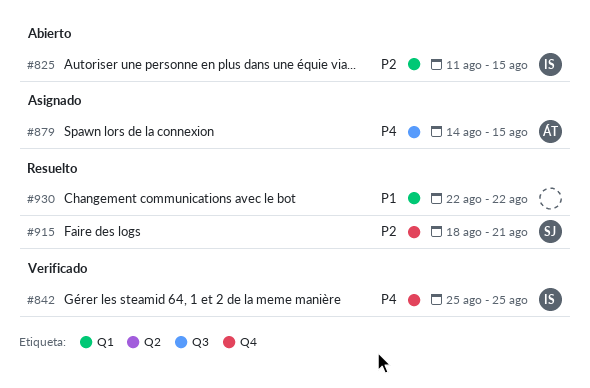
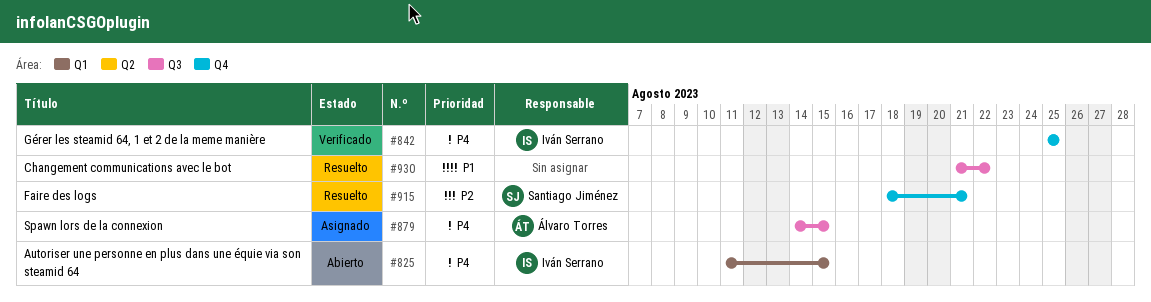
#825, priority: P2 -> P4
#930, label: Q1 -> Q3
#930, start: Aug 22 -> Aug 21

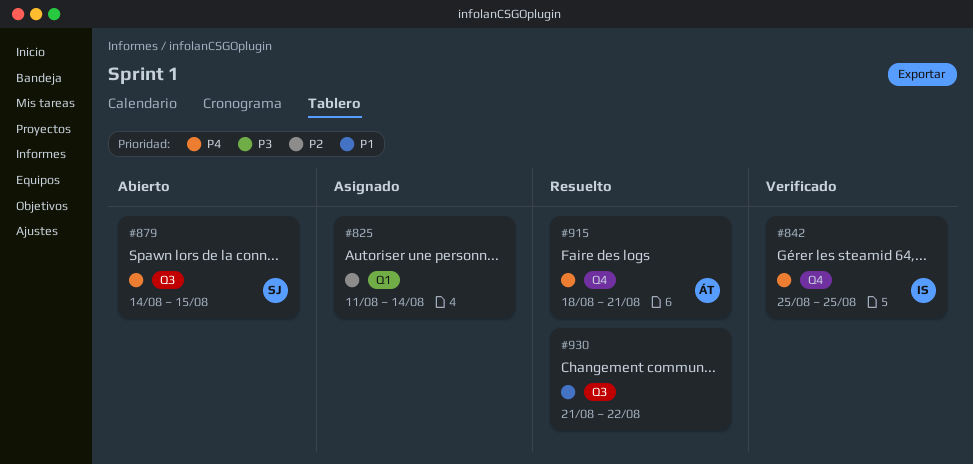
#825, status: Abierto -> Asignado
#825, owner: Iván Serrano -> none
#825, priority: P4 -> P2
#825, due: Aug 15 -> Aug 14
#879, status: Asignado -> Abierto
#879, owner: Álvaro Torres -> Santiago Jiménez
#915, owner: Santiago Jiménez -> Álvaro Torres
#915, priority: P2 -> P4

